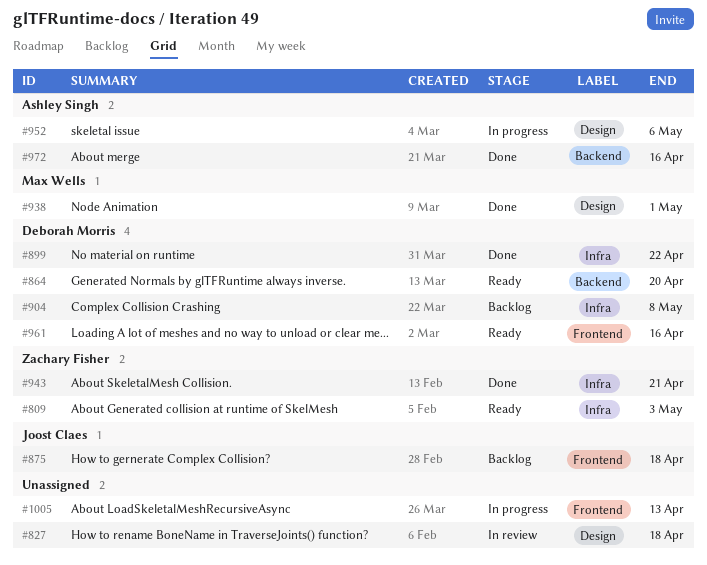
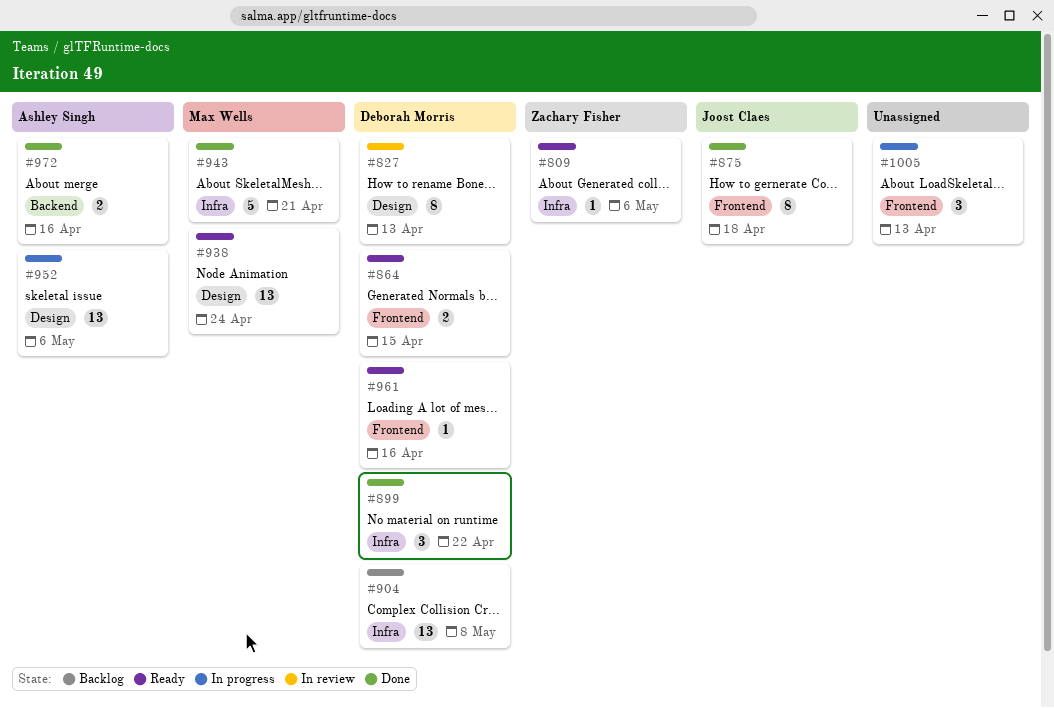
#809, due: May 3 -> May 6
#827, owner: none -> Deborah Morris
#827, due: Apr 18 -> Apr 13
#864, label: Backend -> Frontend
#864, due: Apr 20 -> Apr 15
#875, status: Backlog -> Done
#938, status: Done -> Ready
#938, due: May 1 -> Apr 24
#943, owner: Zachary Fisher -> Max Wells

